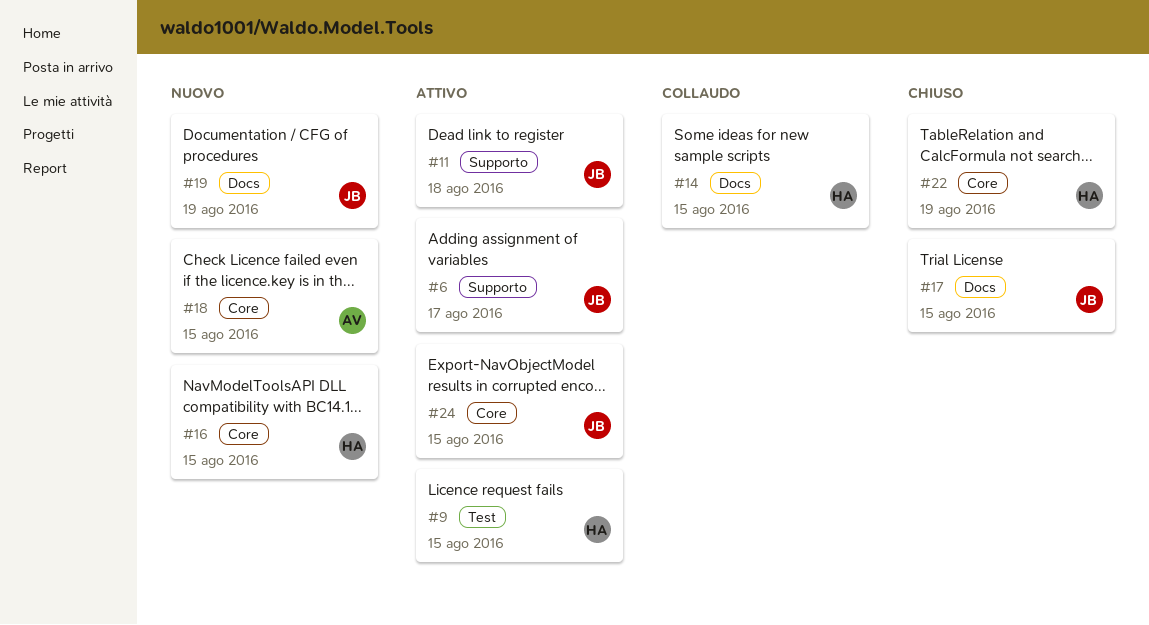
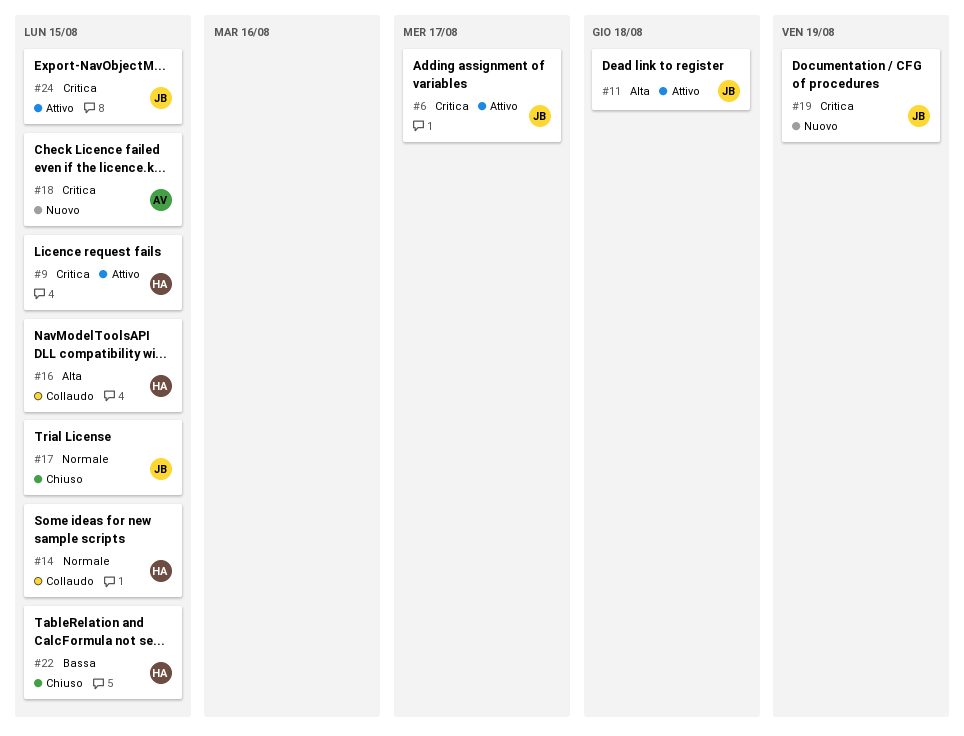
#16, status: Nuovo -> Collaudo
#22, due: Aug 19 -> Aug 15

